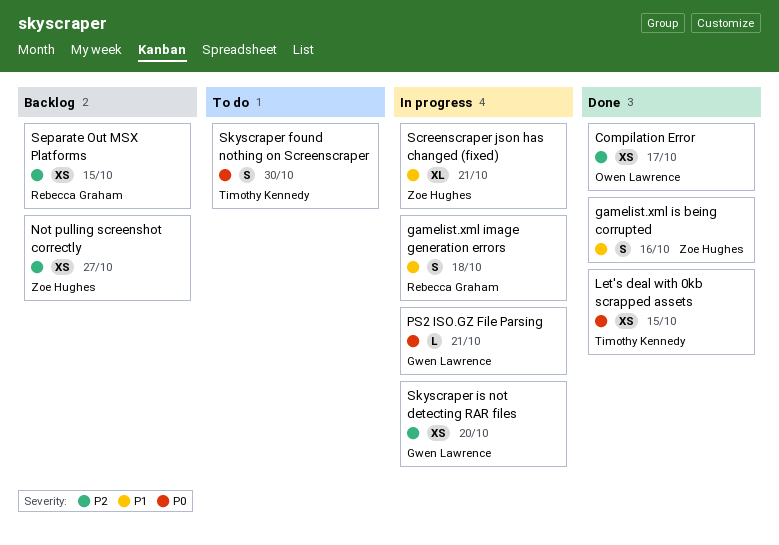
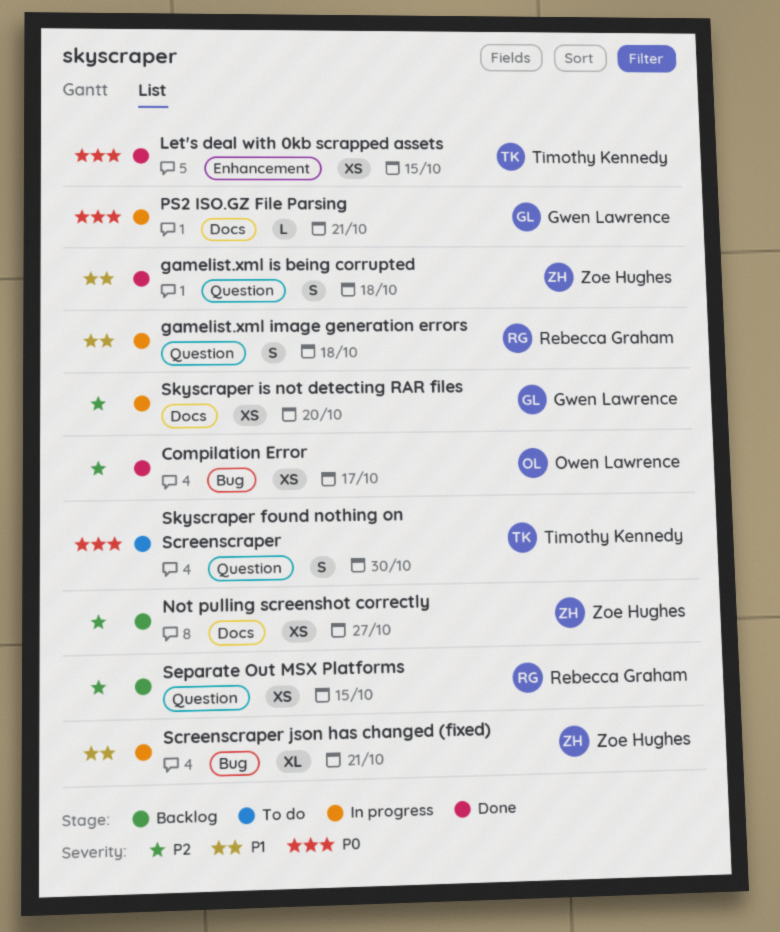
gamelist.xml is being corrupted, due: Oct 16 -> Oct 18

